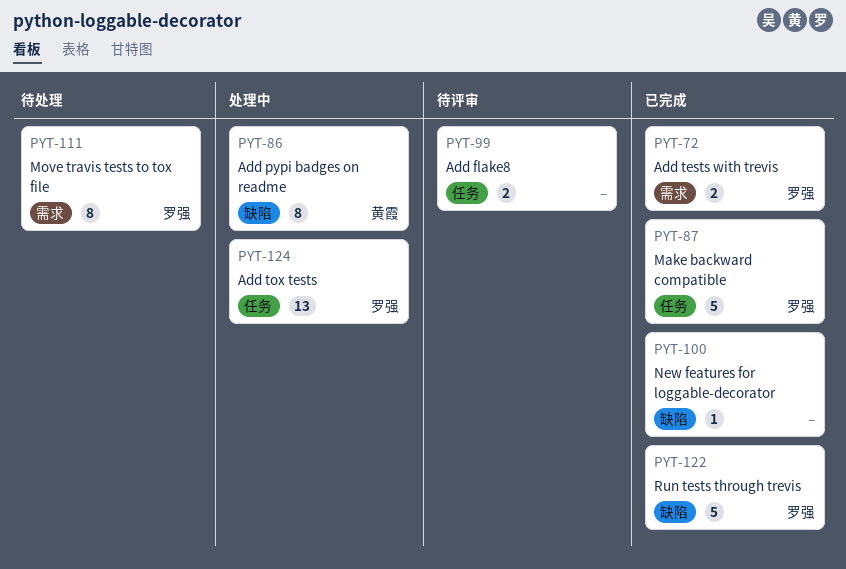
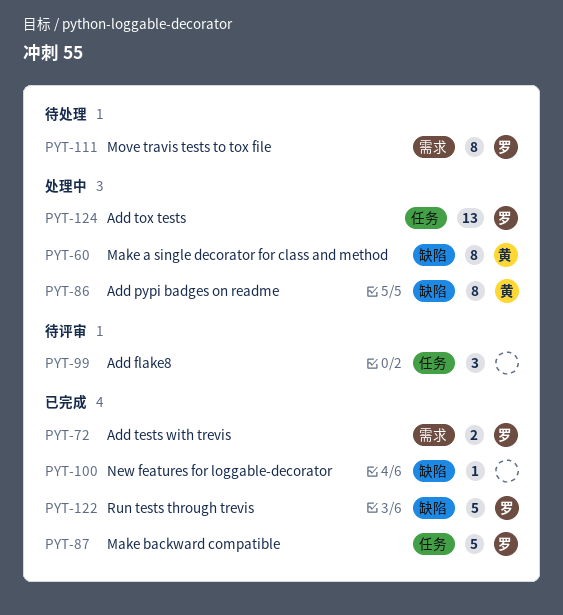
PYT-60: none -> present
PYT-99, estimate: 2 -> 3

